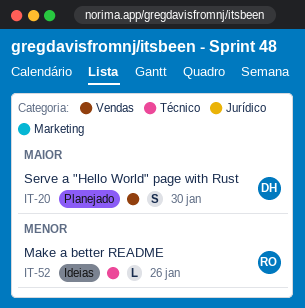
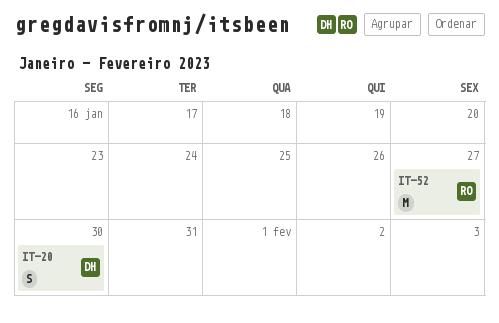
IT-52, estimate: L -> M
IT-52, due: Jan 26 -> Jan 27

